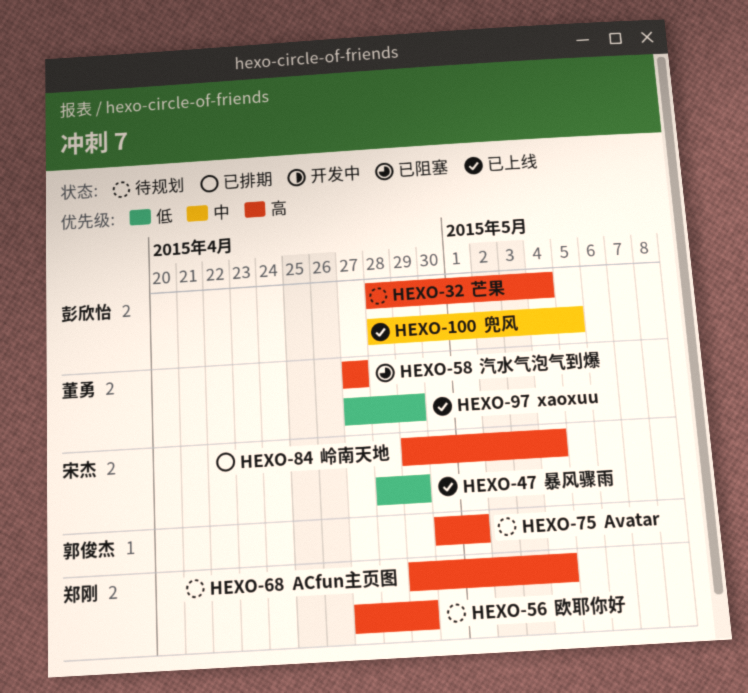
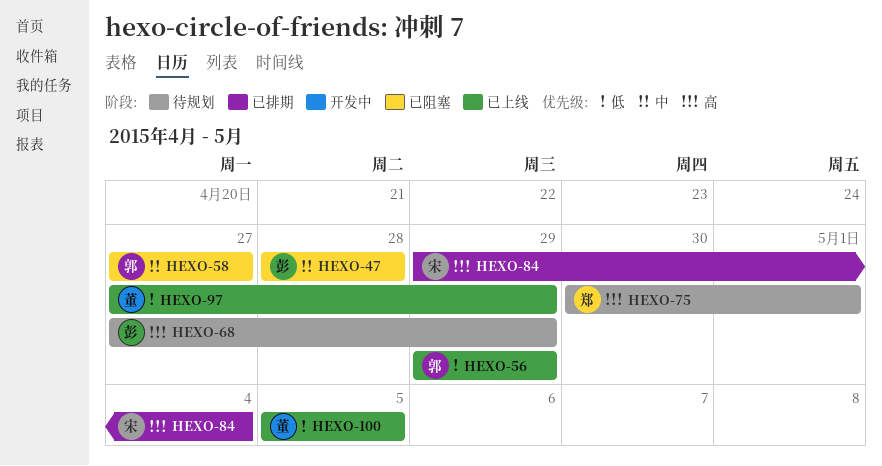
HEXO-32: present -> none
HEXO-47, status: 已上线 -> 已阻塞
HEXO-47, owner: 宋杰 -> 彭欣怡
HEXO-47, priority: 低 -> 中
HEXO-47, due: Apr 29 -> Apr 28
HEXO-56, status: 待规划 -> 已上线
HEXO-56, owner: 郑刚 -> 郭俊杰
HEXO-56, priority: 高 -> 低
HEXO-56, start: Apr 27 -> Apr 29
HEXO-58, owner: 董勇 -> 郭俊杰
HEXO-58, priority: 高 -> 中
HEXO-68, owner: 郑刚 -> 彭欣怡
HEXO-68, start: Apr 29 -> Apr 27
HEXO-68, due: May 4 -> Apr 29
HEXO-75, owner: 郭俊杰 -> 郑刚
HEXO-100, owner: 彭欣怡 -> 董勇
HEXO-100, priority: 中 -> 低
HEXO-100, start: Apr 28 -> May 5

